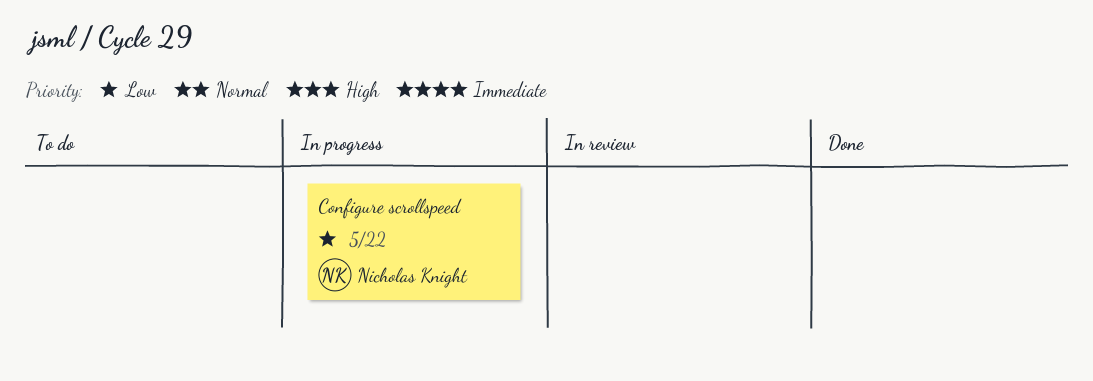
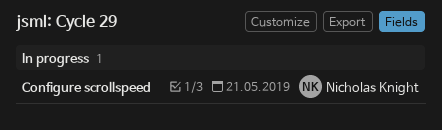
Configure scrollspeed, due: May 22 -> May 21

